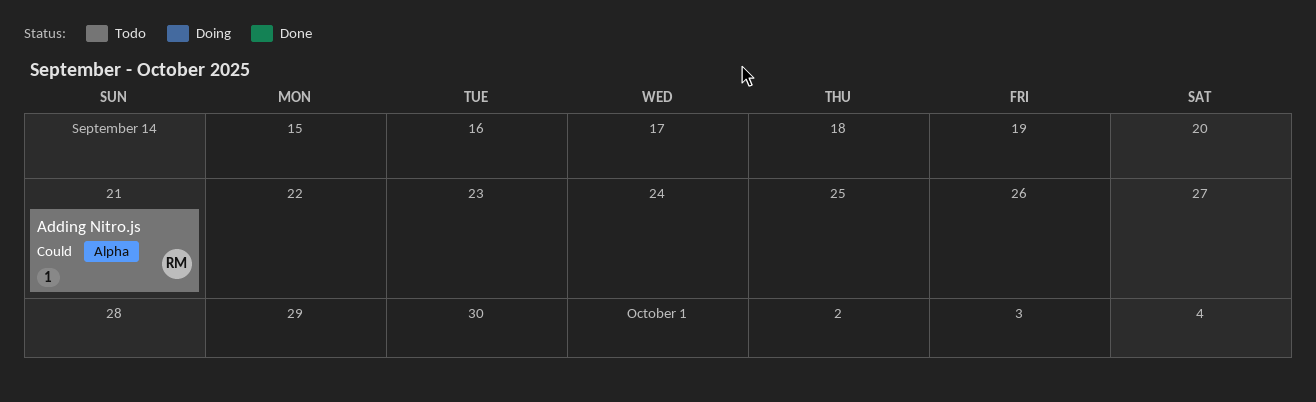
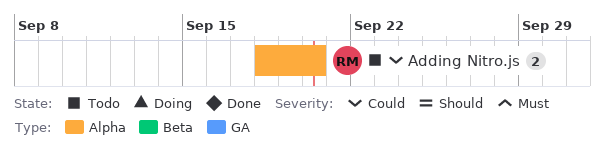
Adding Nitro.js, estimate: 1 -> 2
Adding Nitro.js, due: Sep 21 -> Sep 20

